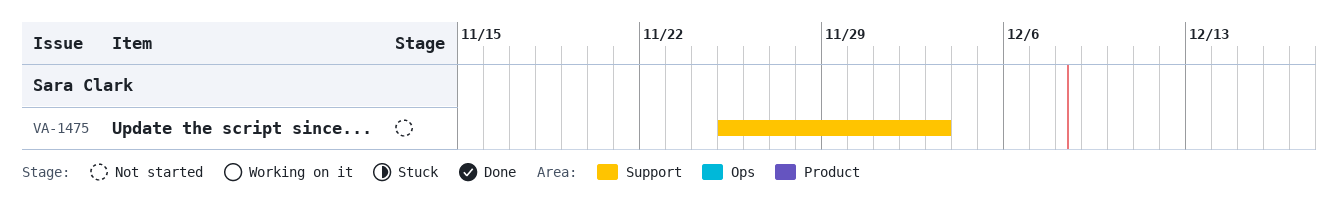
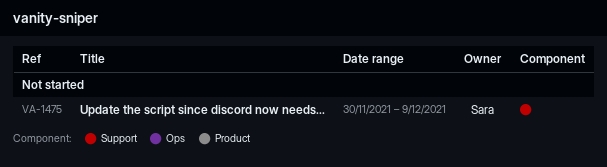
VA-1475, start: Nov 25 -> Nov 30
VA-1475, due: Dec 3 -> Dec 9

